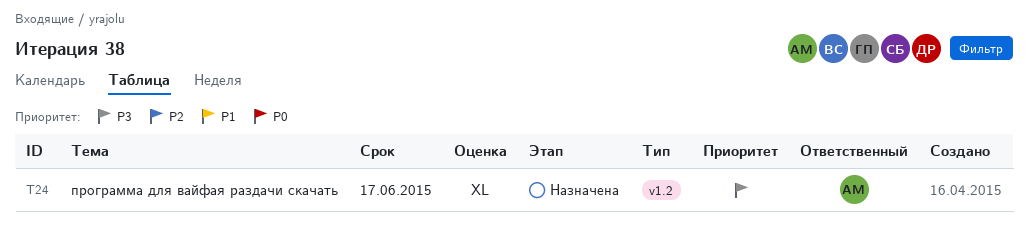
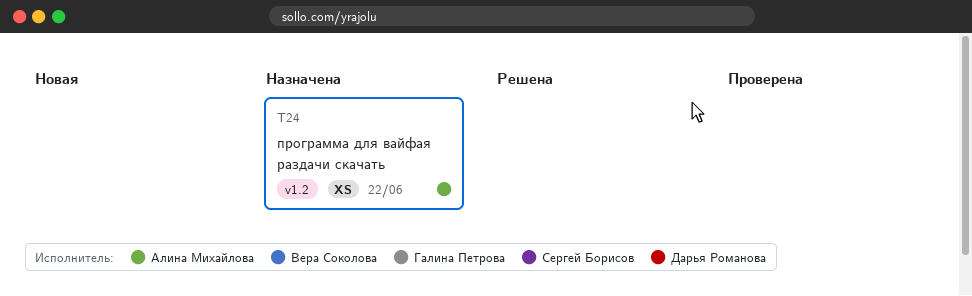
T24, estimate: XL -> XS
T24, due: Jun 17 -> Jun 22

